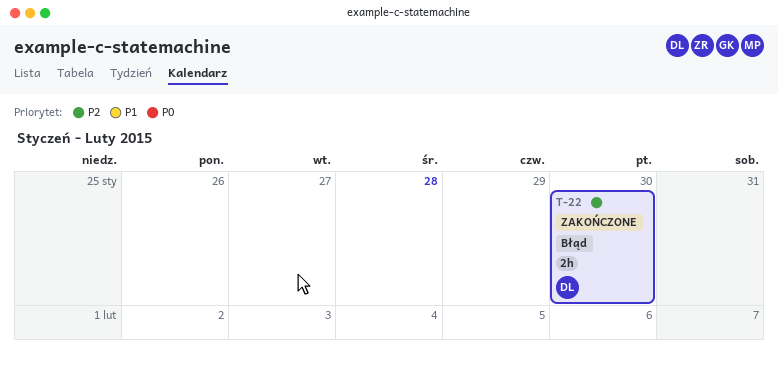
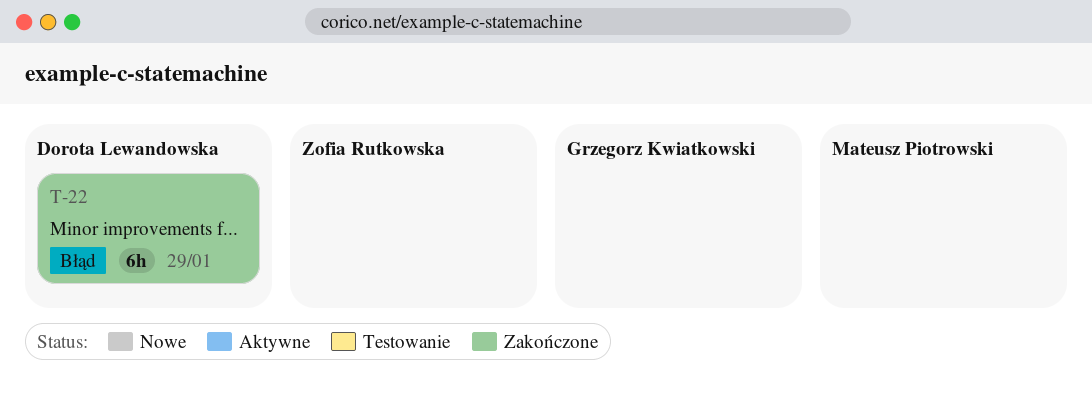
T-22, estimate: 2h -> 6h
T-22, due: Jan 30 -> Jan 29

